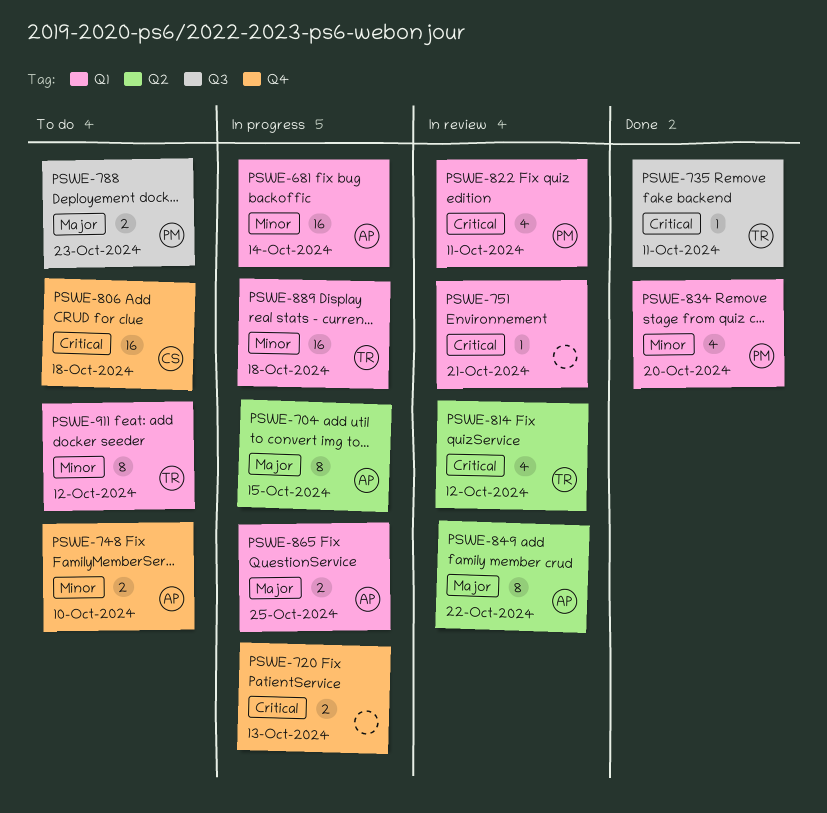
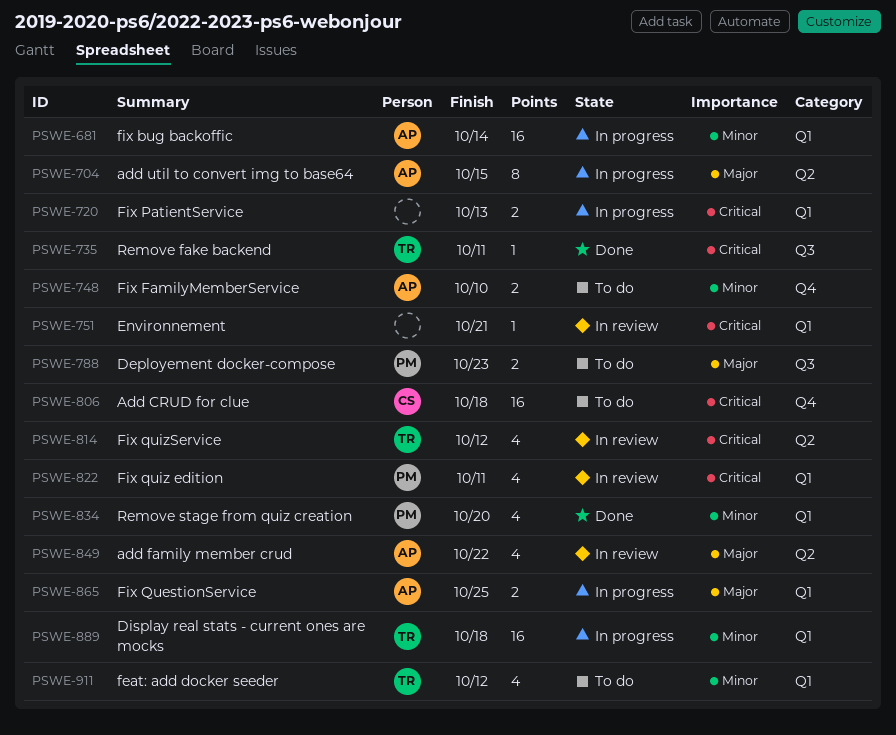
PSWE-720, label: Q4 -> Q1
PSWE-849, estimate: 8 -> 4
PSWE-911, estimate: 8 -> 4

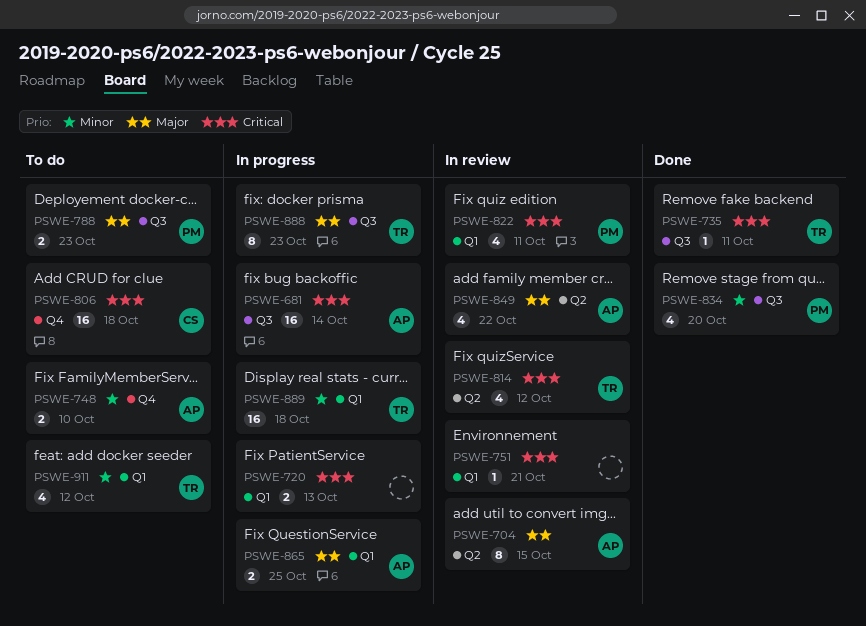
PSWE-681, priority: Minor -> Critical
PSWE-681, label: Q1 -> Q3
PSWE-704, status: In progress -> In review
PSWE-834, label: Q1 -> Q3
PSWE-888: none -> present

